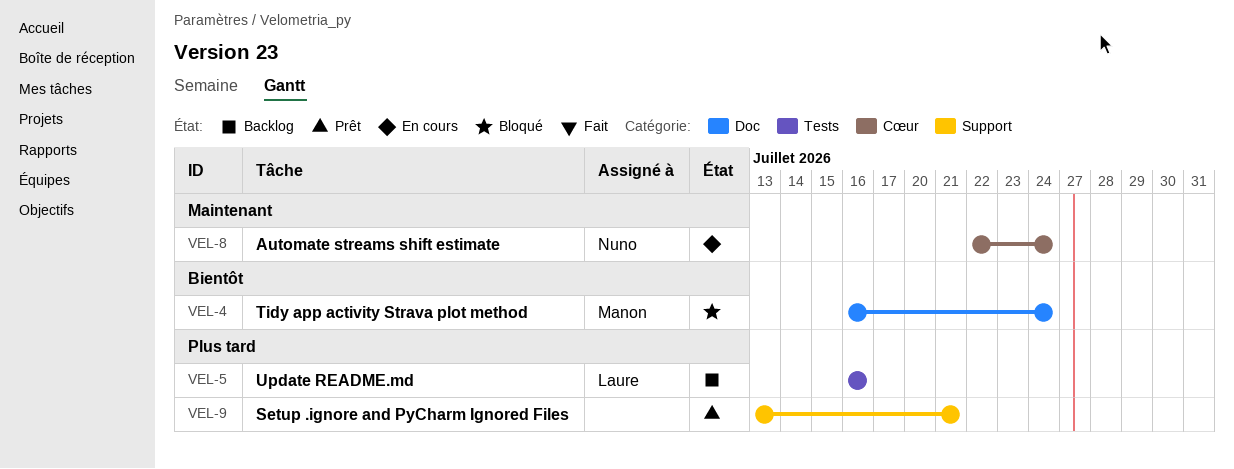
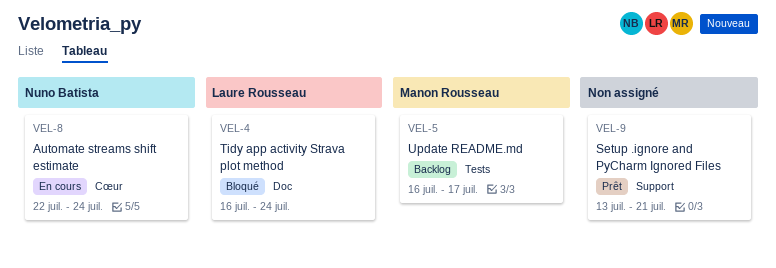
VEL-4, owner: Manon Rousseau -> Laure Rousseau
VEL-5, owner: Laure Rousseau -> Manon Rousseau
VEL-5, due: Jul 16 -> Jul 17

